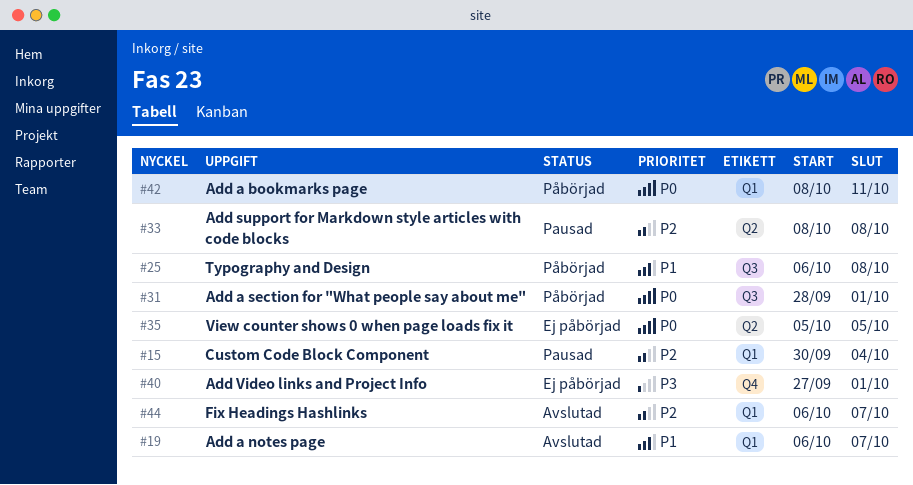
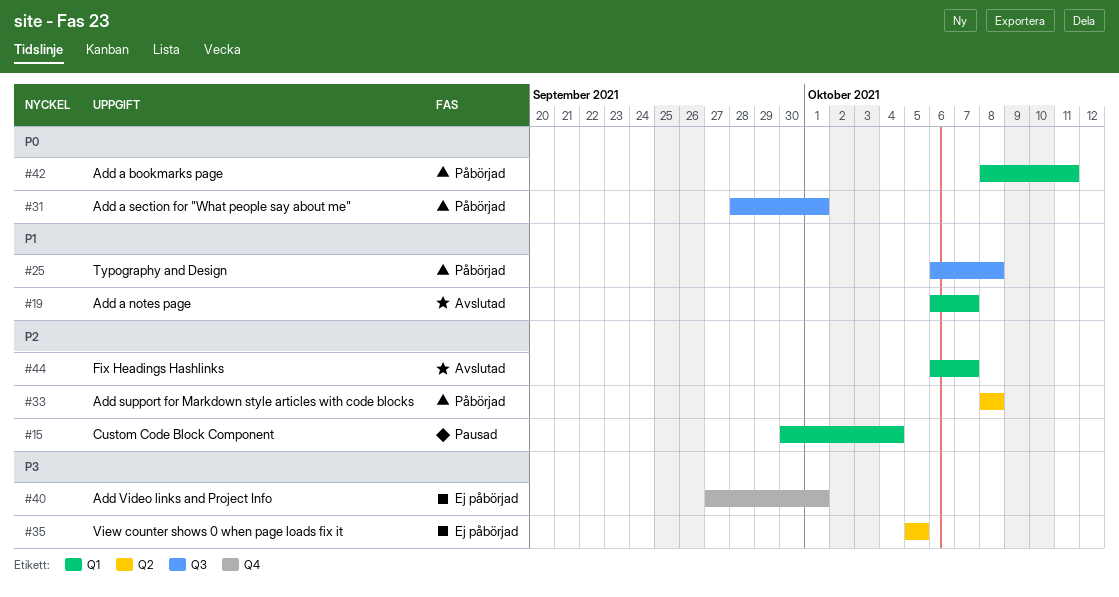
#33, status: Pausad -> Påbörjad
#35, priority: P0 -> P3

